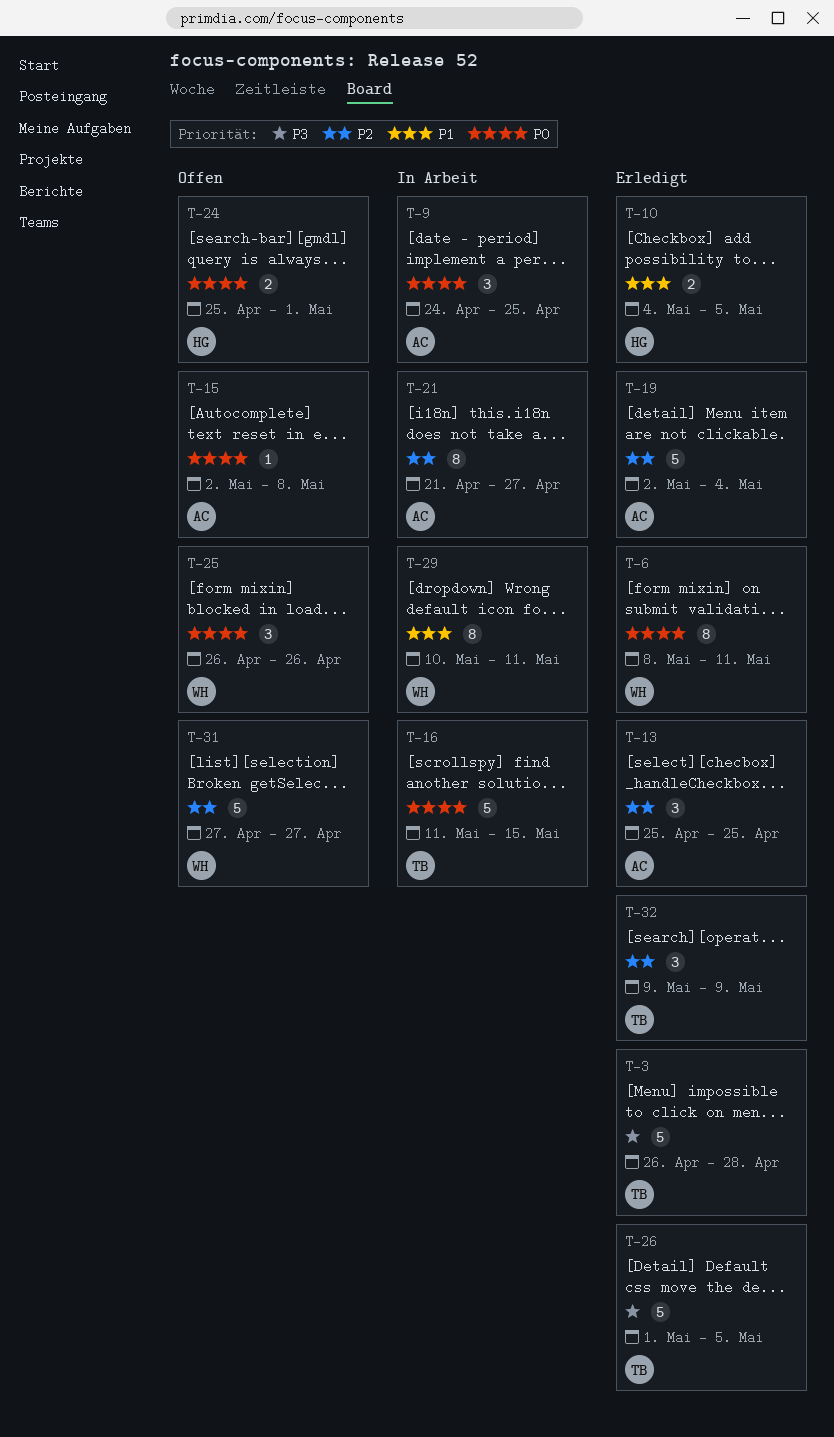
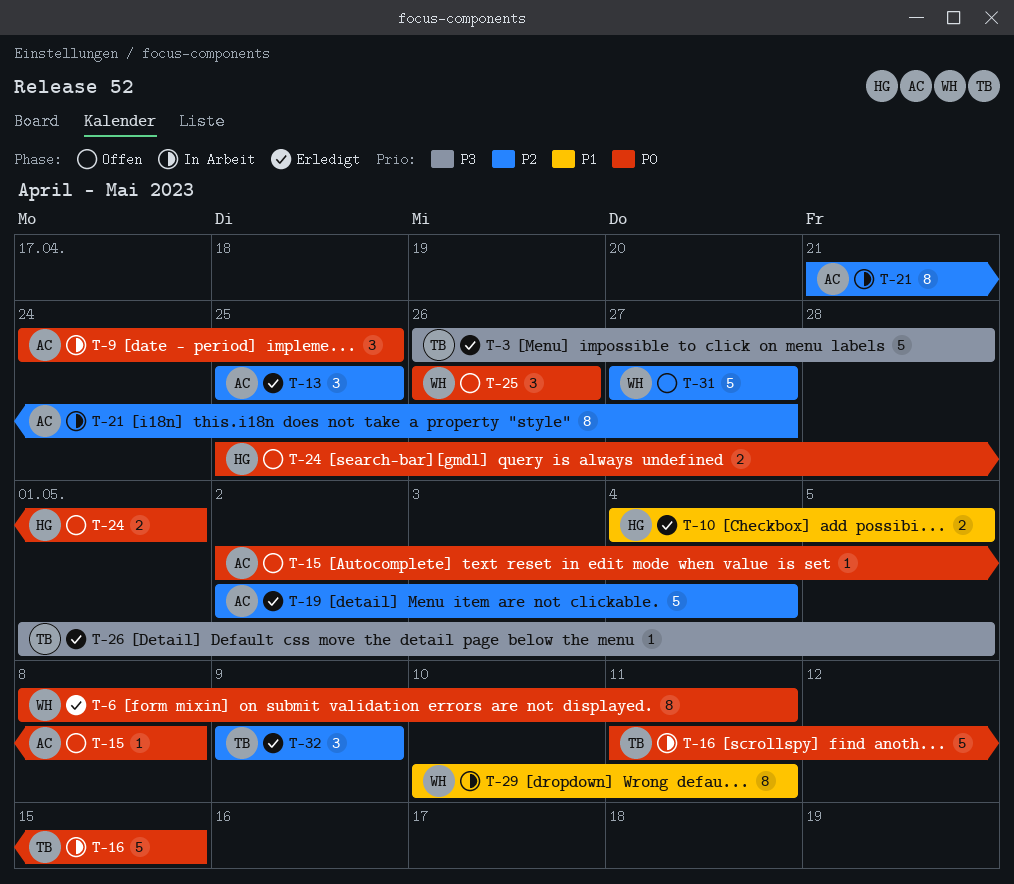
T-26, estimate: 5 -> 1

